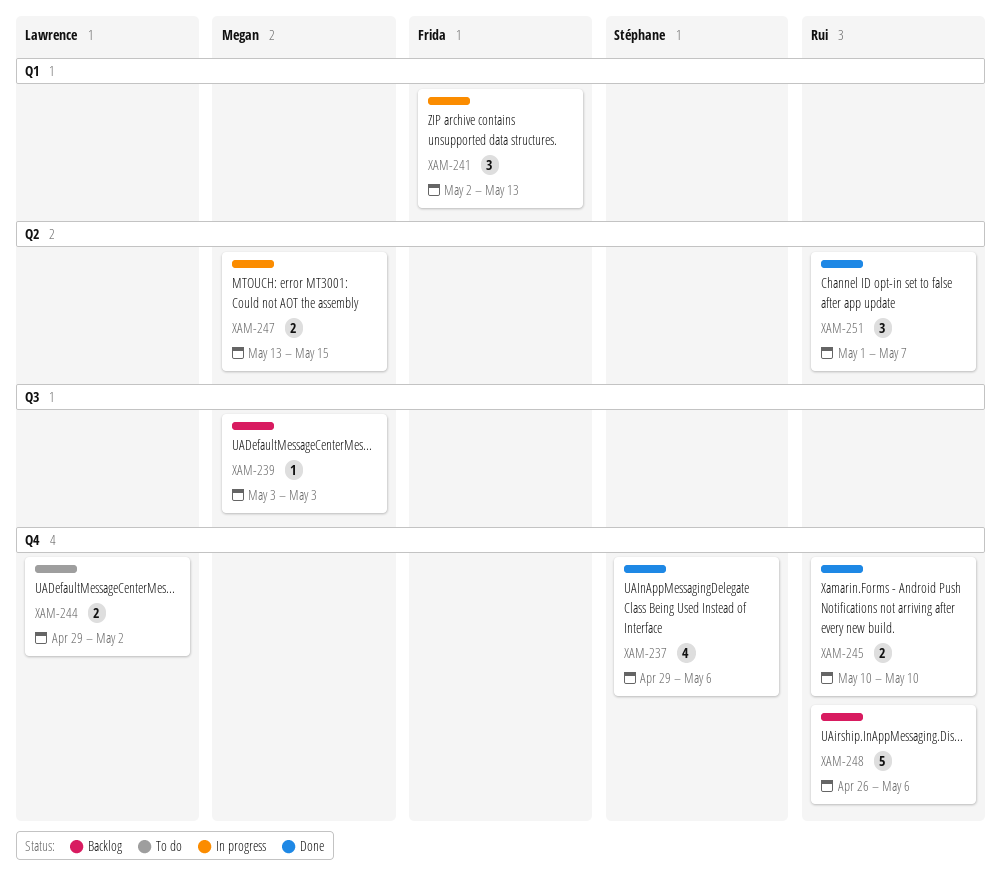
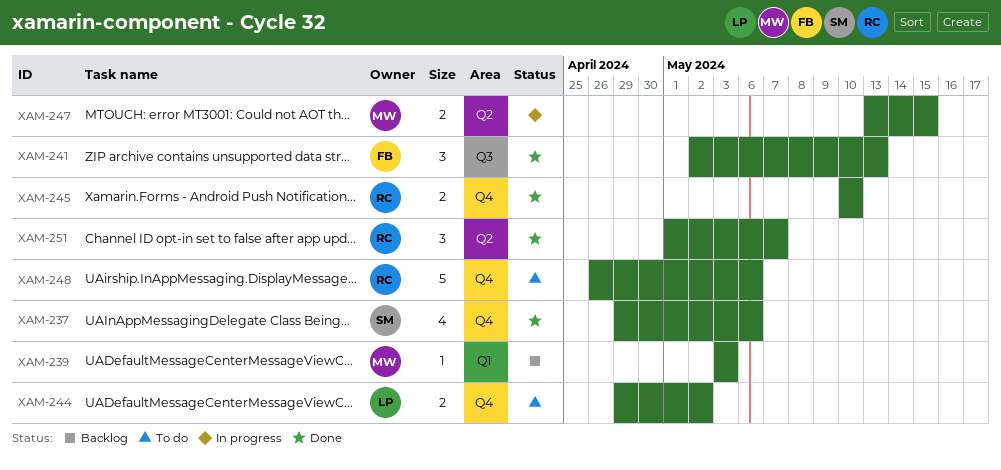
XAM-239, label: Q3 -> Q1
XAM-241, status: In progress -> Done
XAM-241, label: Q1 -> Q3
XAM-248, status: Backlog -> To do

